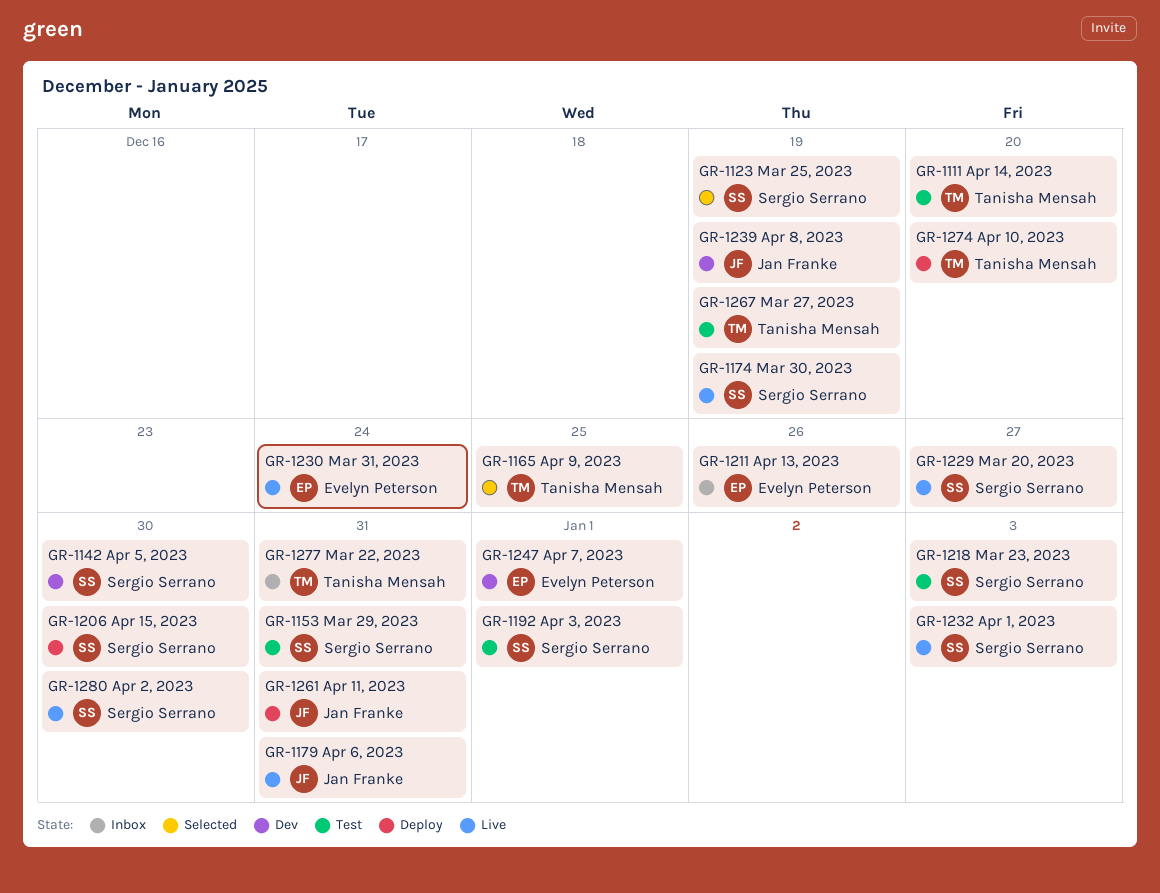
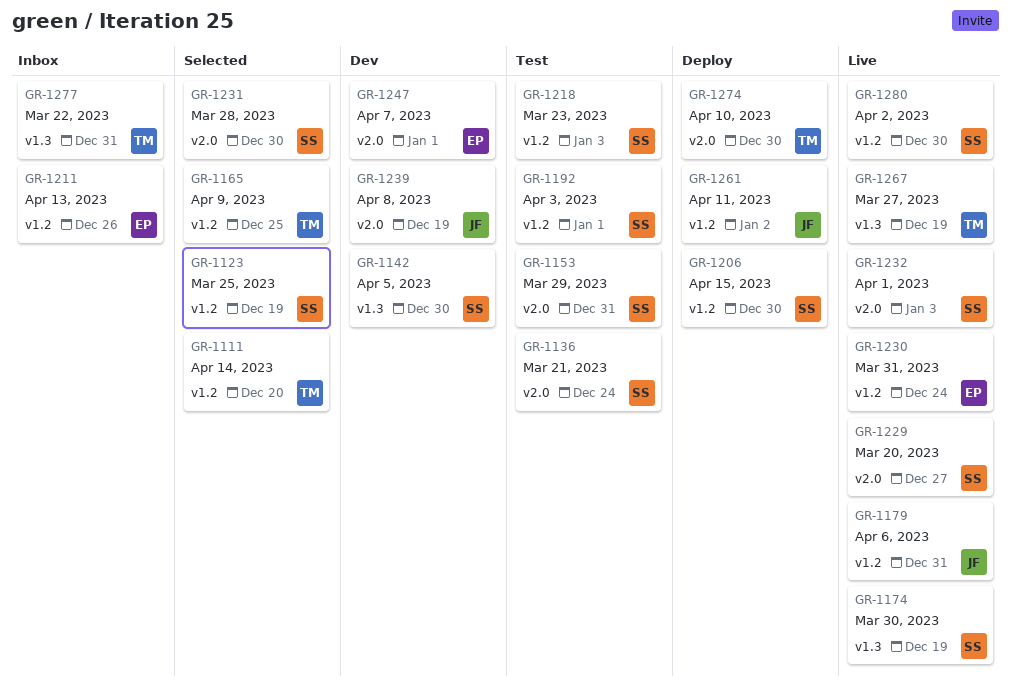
GR-1111, status: Test -> Selected
GR-1136: none -> present
GR-1231: none -> present
GR-1261, due: Dec 31 -> Jan 2
GR-1267, status: Test -> Live
GR-1274, due: Dec 20 -> Dec 30

